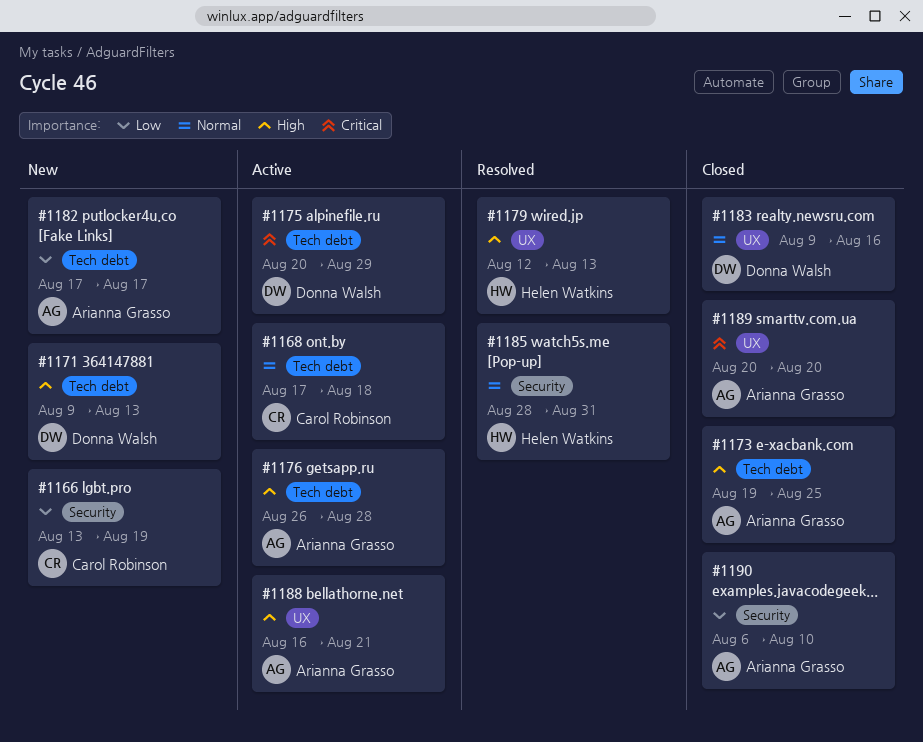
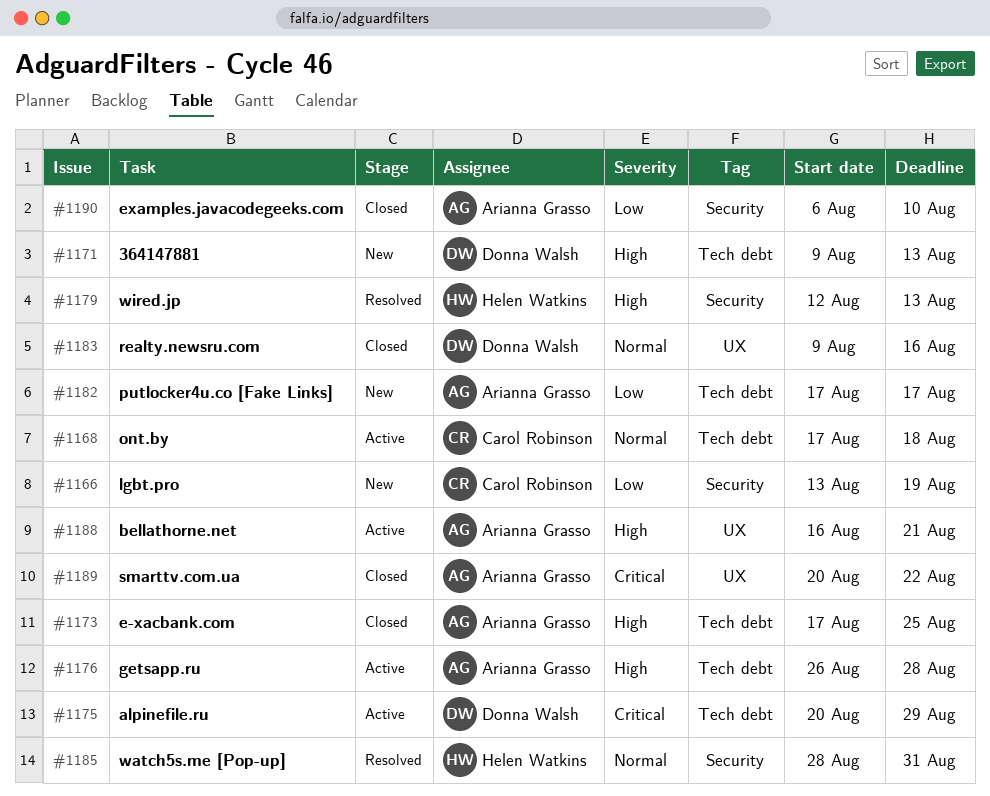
#1173, start: Aug 19 -> Aug 17
#1179, label: UX -> Security
#1189, due: Aug 20 -> Aug 22

